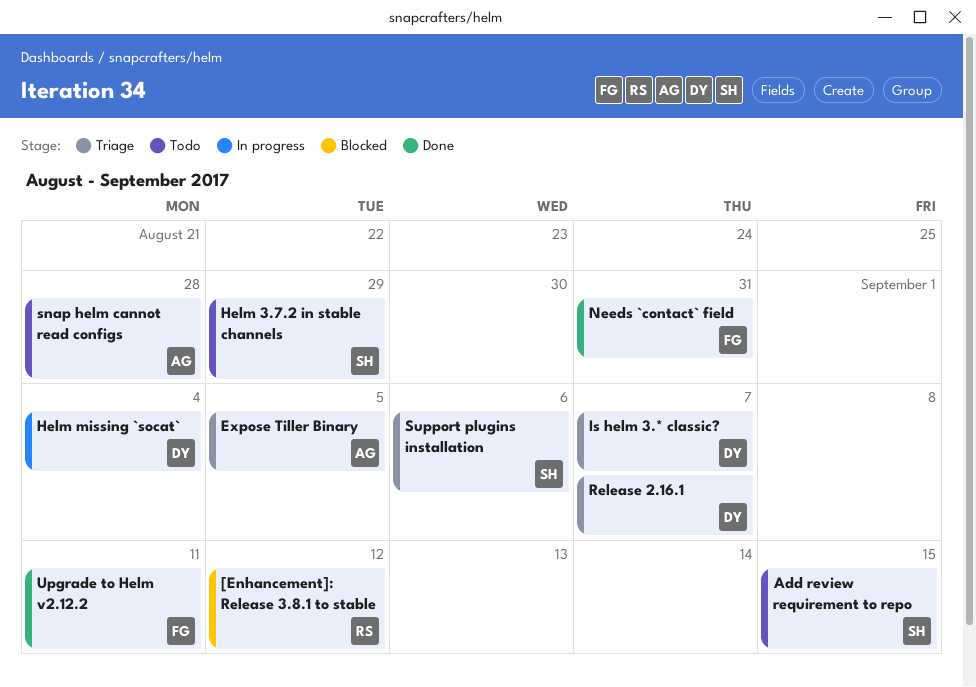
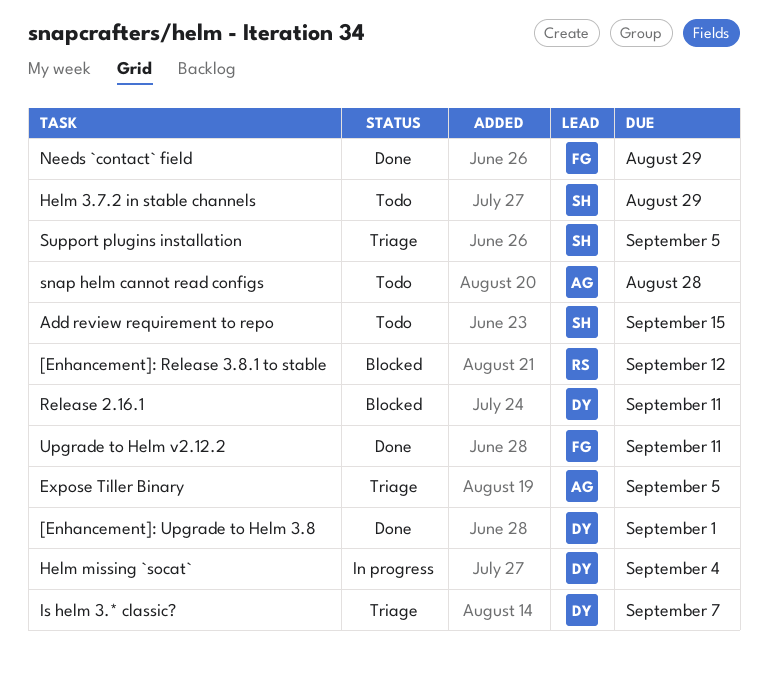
[Enhancement]: Upgrade to Helm 3.8: none -> present
Needs `contact` field, due: Aug 31 -> Aug 29
Release 2.16.1, status: Triage -> Blocked
Release 2.16.1, due: Sep 7 -> Sep 11
Support plugins installation, due: Sep 6 -> Sep 5

